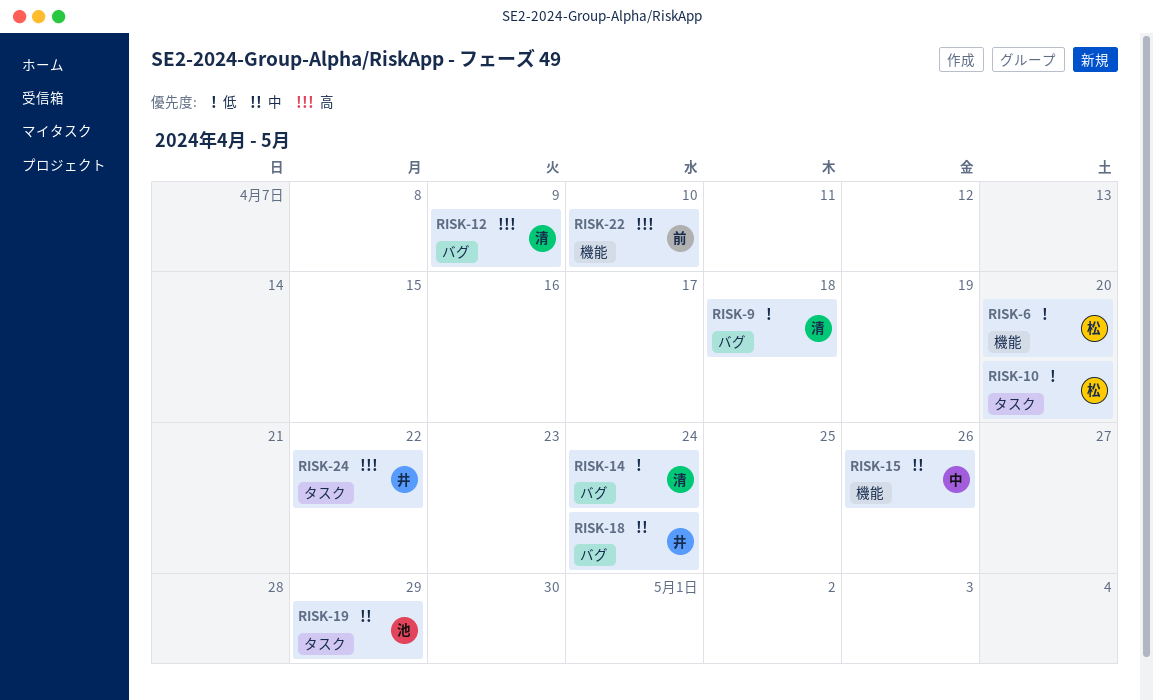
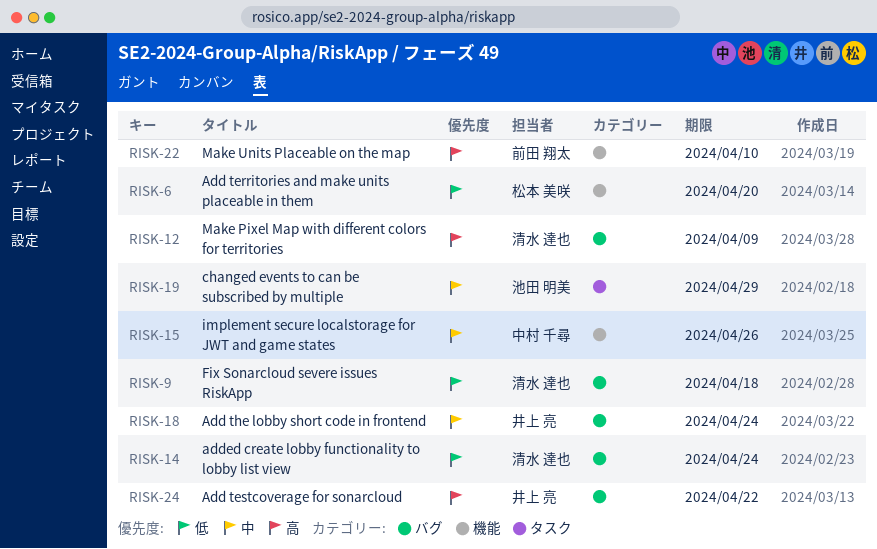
RISK-10: present -> none
RISK-24, label: タスク -> バグ

